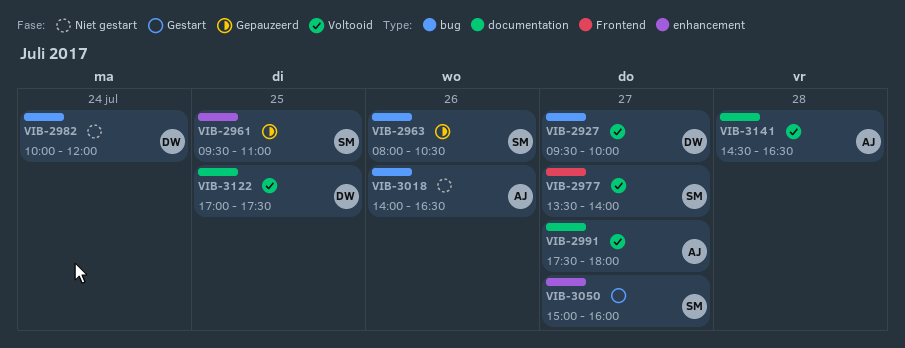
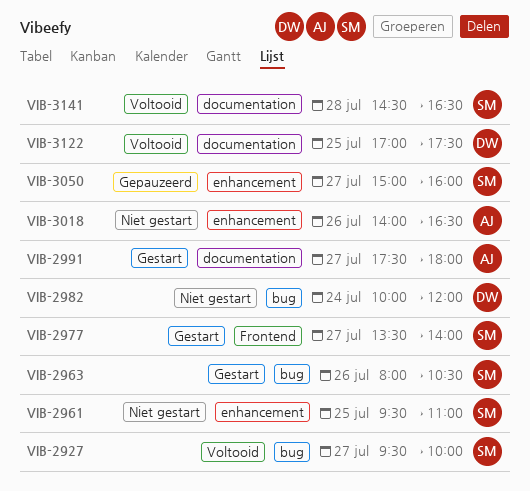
VIB-2927, owner: DW -> SM
VIB-2961, status: Gepauzeerd -> Niet gestart
VIB-2963, status: Gepauzeerd -> Gestart
VIB-2977, status: Voltooid -> Gestart
VIB-2991, status: Voltooid -> Gestart
VIB-3018, label: bug -> enhancement
VIB-3050, status: Gestart -> Gepauzeerd
VIB-3141, owner: AJ -> SM

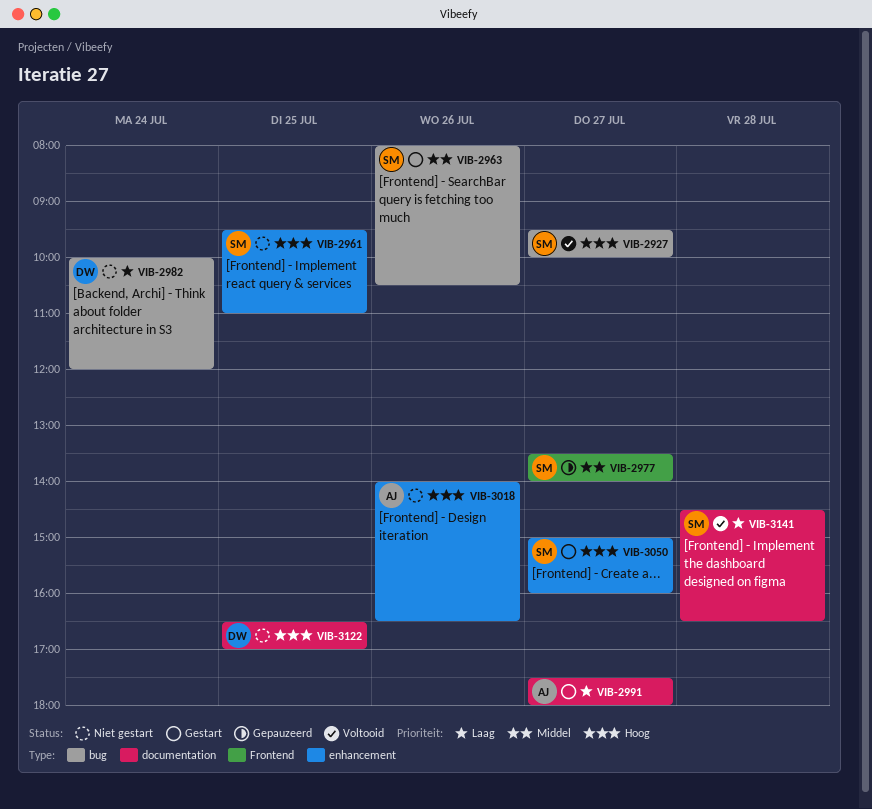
VIB-2977, status: Gestart -> Gepauzeerd
VIB-3050, status: Gepauzeerd -> Gestart
VIB-3122, status: Voltooid -> Niet gestart
VIB-3122, begins: 17:00 -> 16:30
VIB-3122, ends: 17:30 -> 17:00

